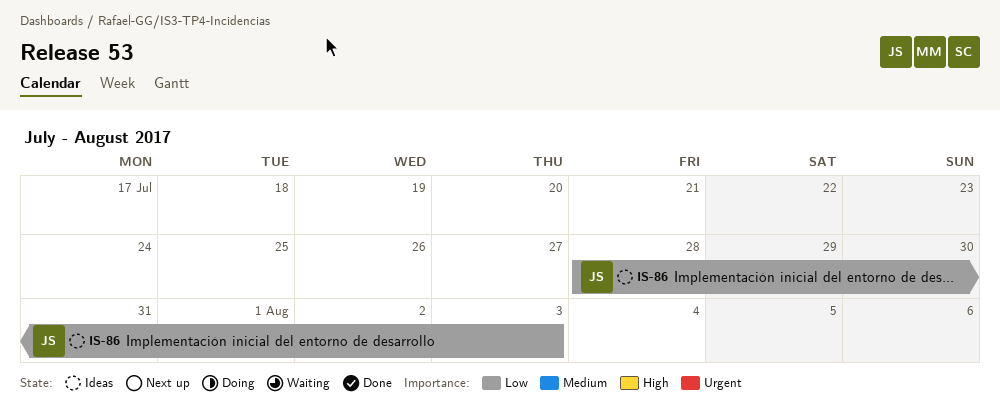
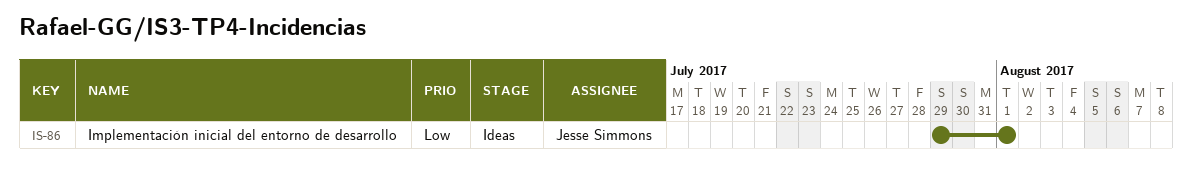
IS-86, start: Jul 28 -> Jul 29
IS-86, due: Aug 3 -> Aug 1

